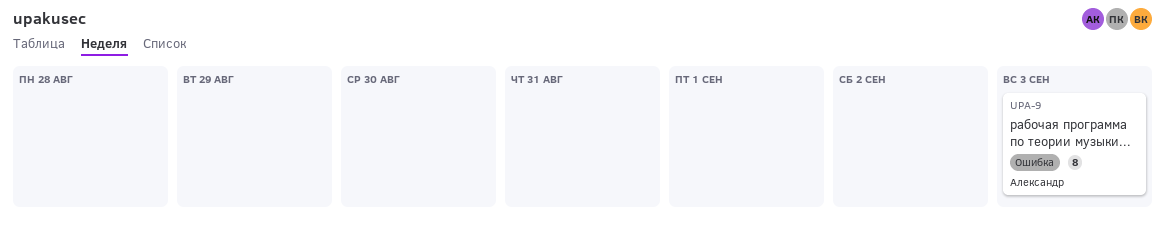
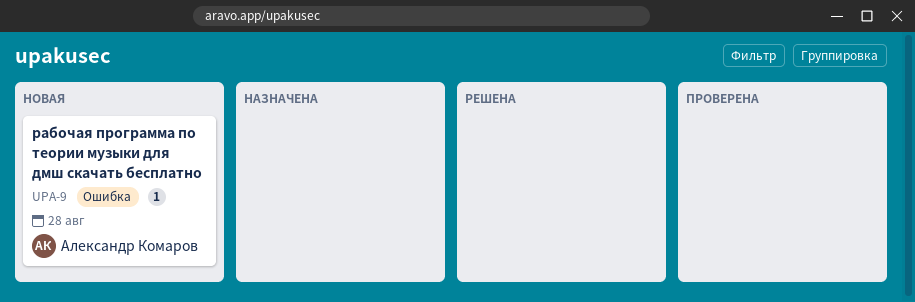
UPA-9, estimate: 8 -> 1
UPA-9, due: Sep 3 -> Aug 28

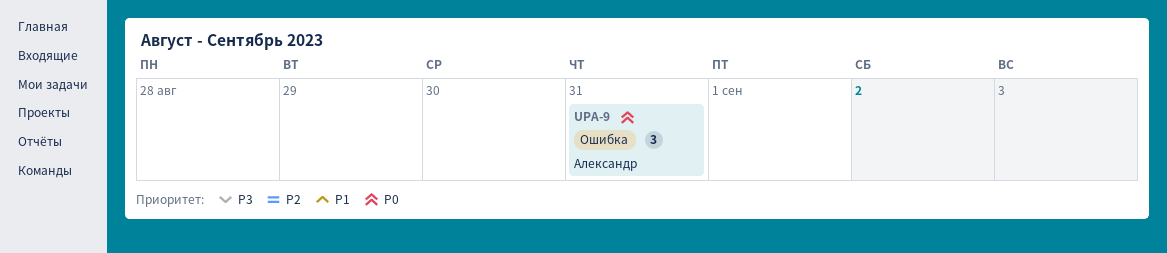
UPA-9, estimate: 1 -> 3
UPA-9, due: Aug 28 -> Aug 31

